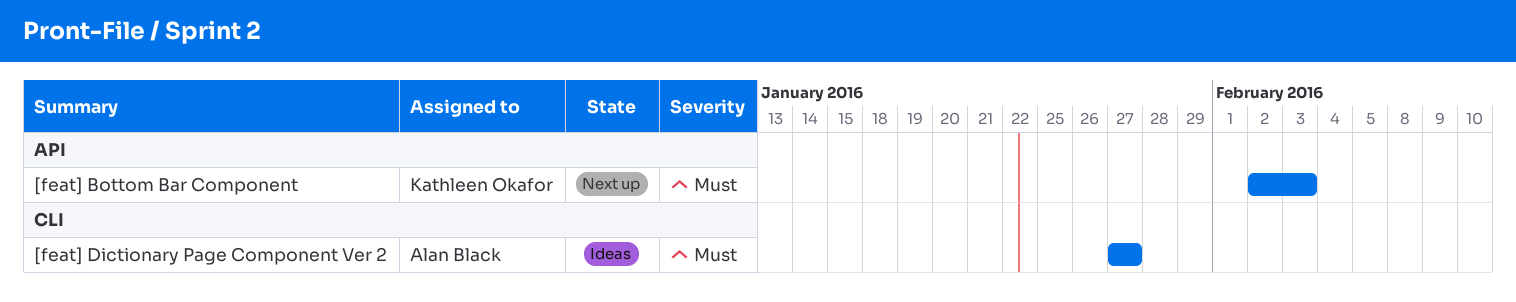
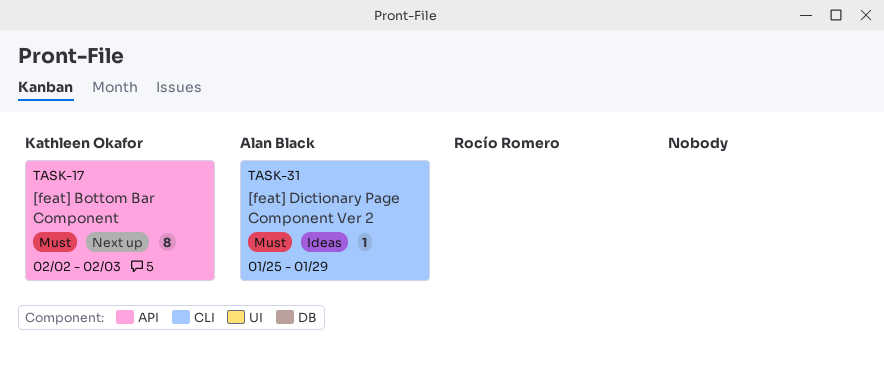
[feat] Dictionary Page Component Ver 2, start: Jan 27 -> Jan 25
[feat] Dictionary Page Component Ver 2, due: Jan 27 -> Jan 29

